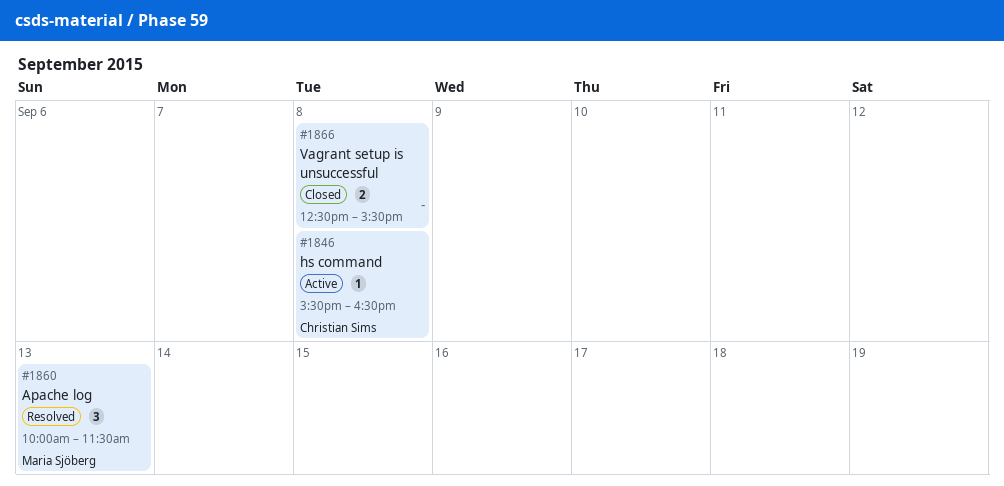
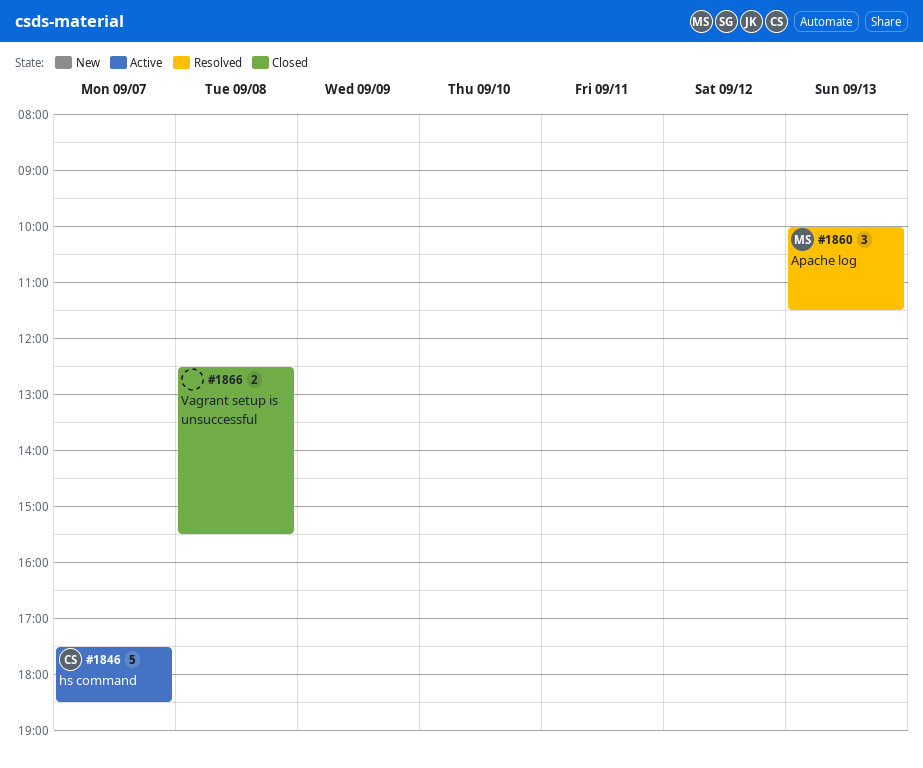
#1846, estimate: 1 -> 5
#1846, day: Sep 8 -> Sep 7
#1846, begins: 15:30 -> 17:30
#1846, ends: 16:30 -> 18:30

